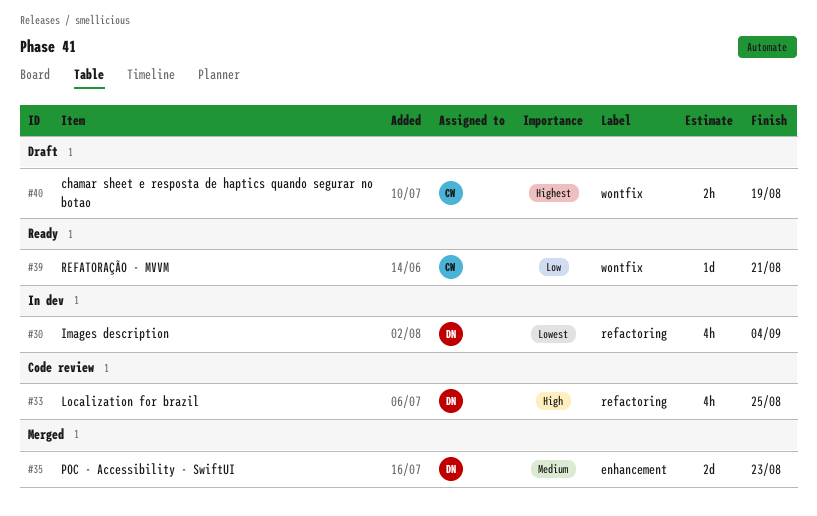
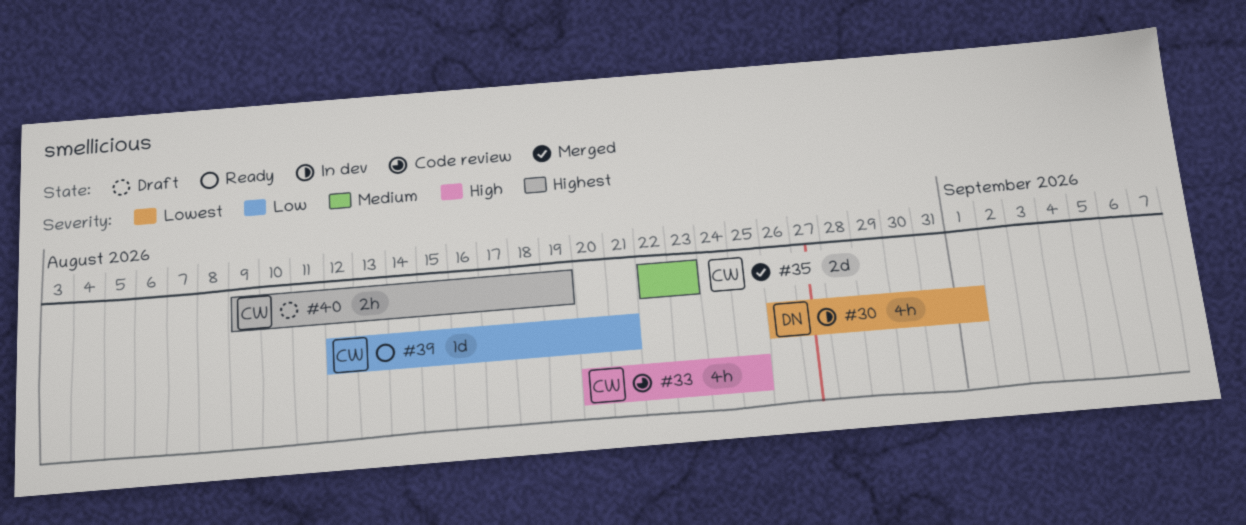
#30, due: Sep 4 -> Sep 1
#33, owner: DN -> CW
#35, owner: DN -> CW

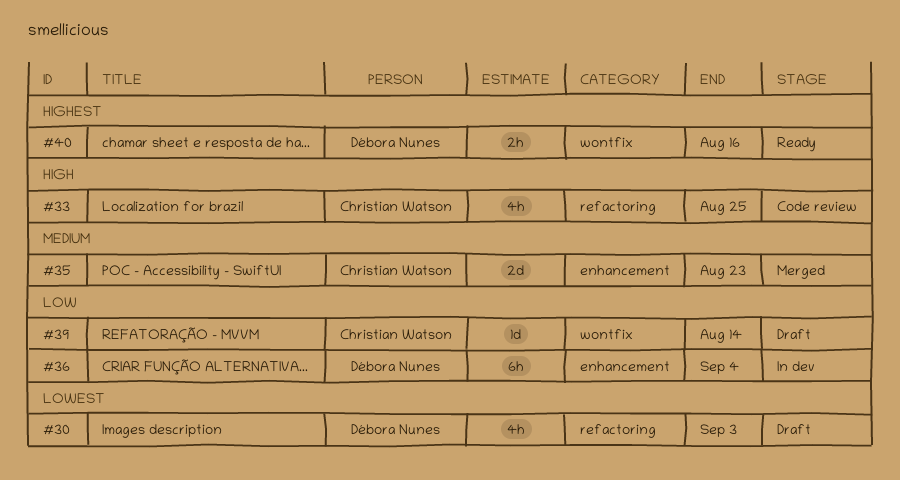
#30, status: In dev -> Draft
#30, due: Sep 1 -> Sep 3
#36: none -> present
#39, status: Ready -> Draft
#39, due: Aug 21 -> Aug 14
#40, status: Draft -> Ready
#40, owner: Christian Watson -> Débora Nunes
#40, due: Aug 19 -> Aug 16

